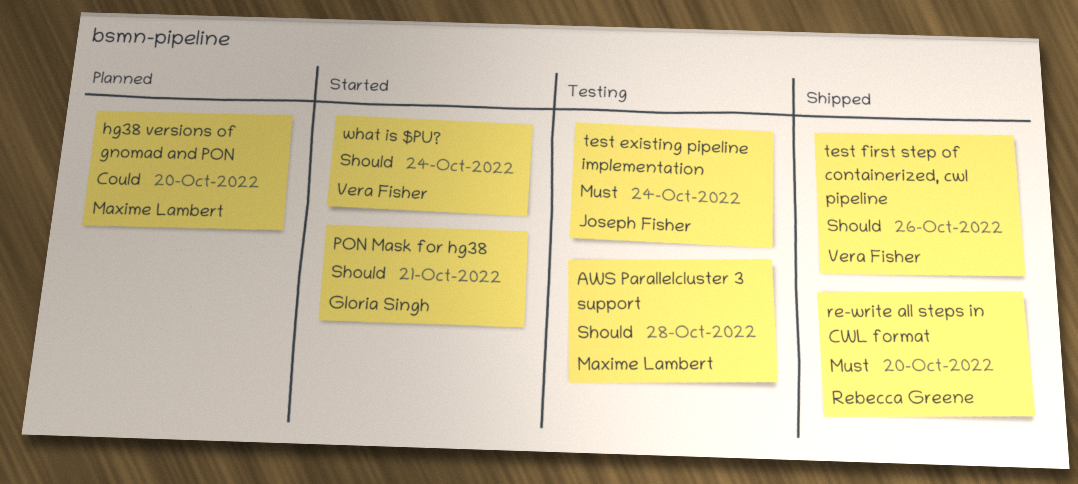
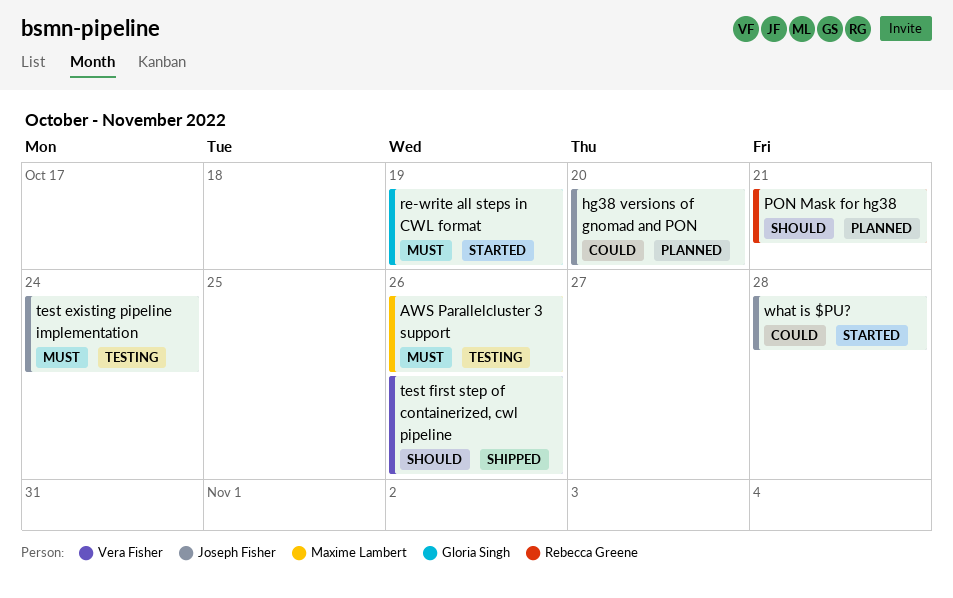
AWS Parallelcluster 3 support, priority: Should -> Must
AWS Parallelcluster 3 support, due: Oct 28 -> Oct 26
hg38 versions of gnomad and PON, owner: Maxime Lambert -> Joseph Fisher
PON Mask for hg38, status: Started -> Planned
PON Mask for hg38, owner: Gloria Singh -> Rebecca Greene
re-write all steps in CWL format, status: Shipped -> Started
re-write all steps in CWL format, owner: Rebecca Greene -> Gloria Singh
re-write all steps in CWL format, due: Oct 20 -> Oct 19
what is $PU?, owner: Vera Fisher -> Joseph Fisher
what is $PU?, priority: Should -> Could
what is $PU?, due: Oct 24 -> Oct 28

